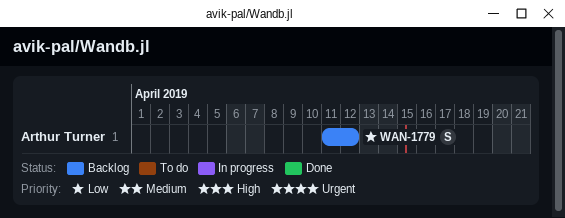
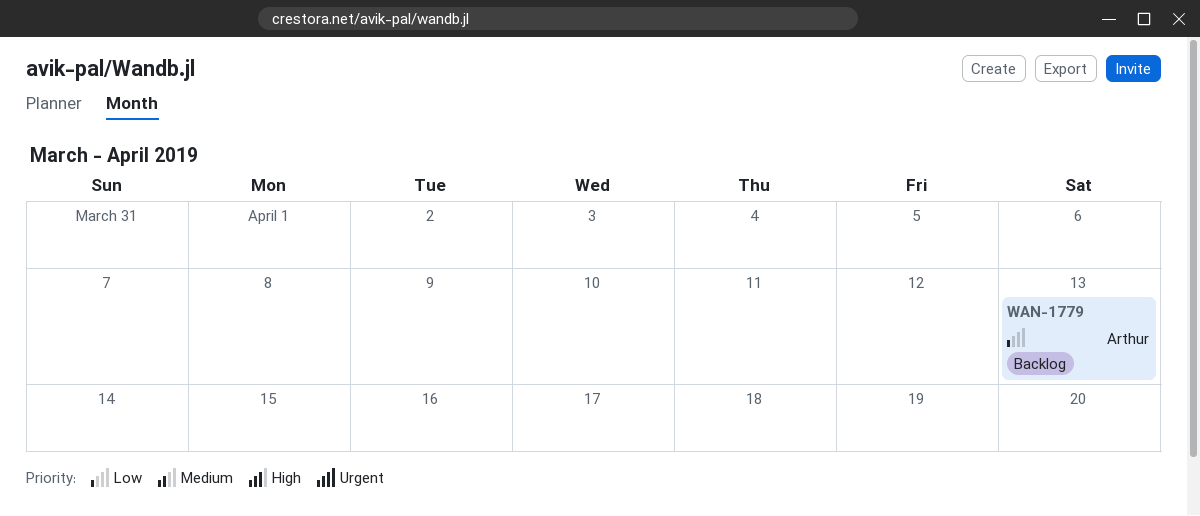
WAN-1779, due: Apr 12 -> Apr 13

